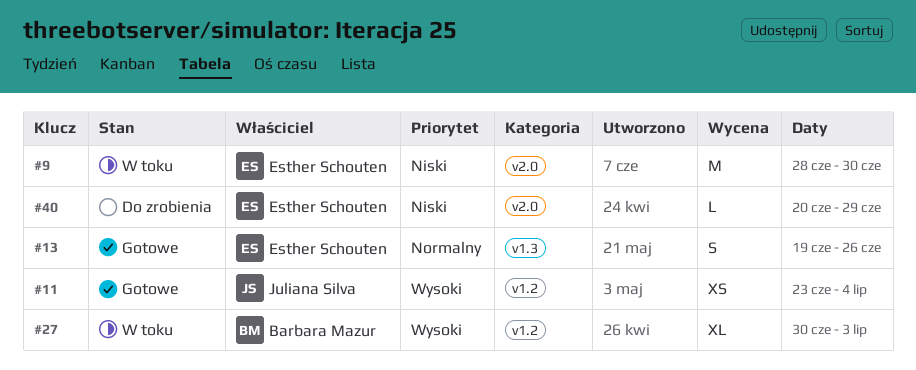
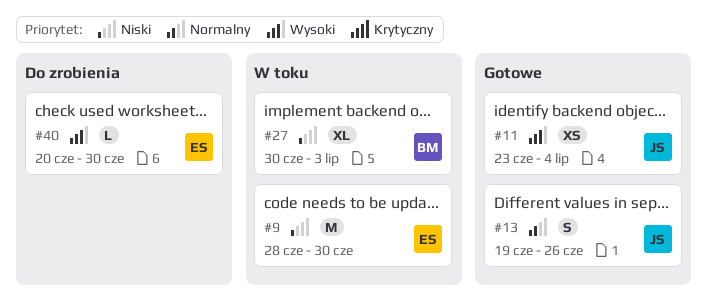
#13, owner: Esther Schouten -> Juliana Silva
#27, priority: Wysoki -> Niski
#40, priority: Niski -> Wysoki
#40, due: Jun 29 -> Jun 30

